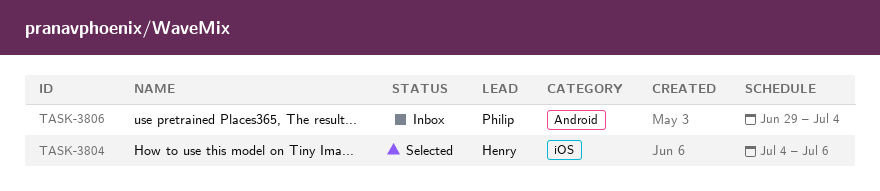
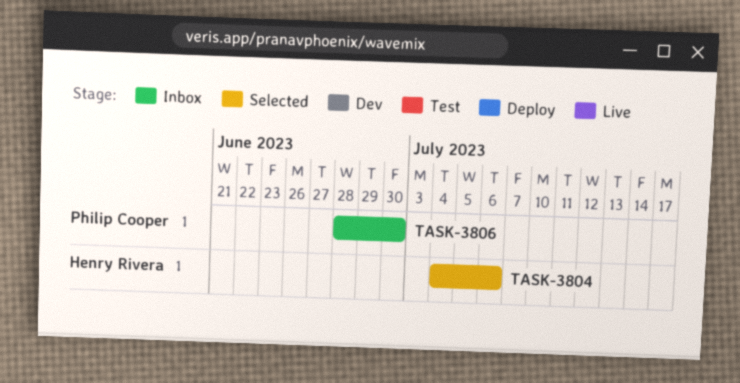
TASK-3806, start: Jun 29 -> Jun 28
TASK-3806, due: Jul 4 -> Jun 30

